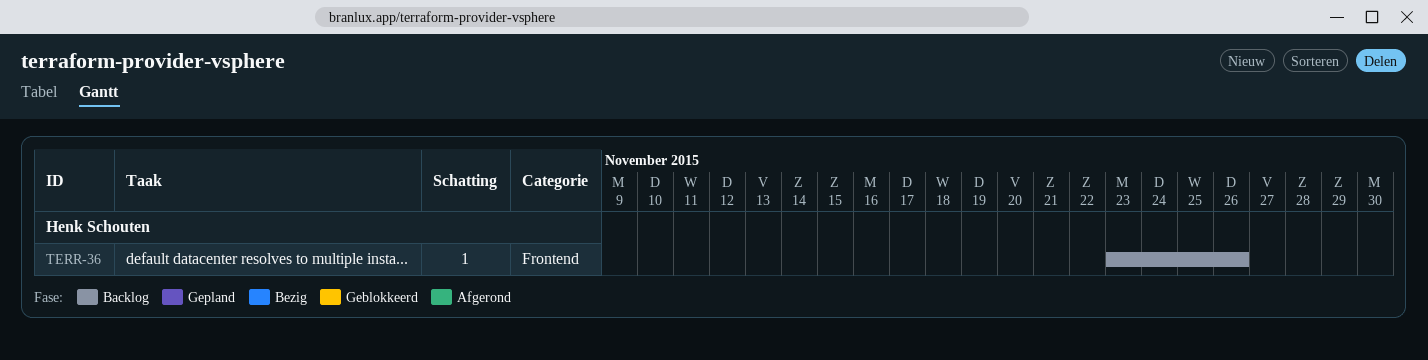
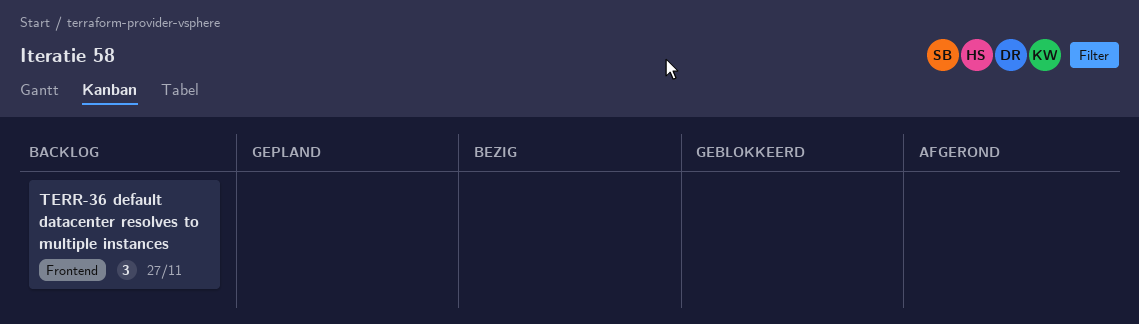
TERR-36, estimate: 1 -> 3
TERR-36, due: Nov 26 -> Nov 27

